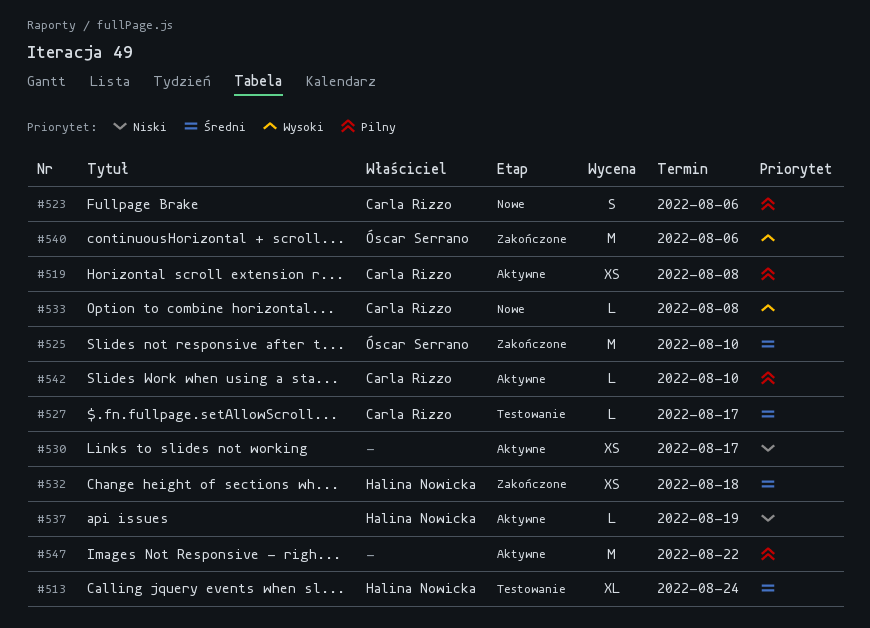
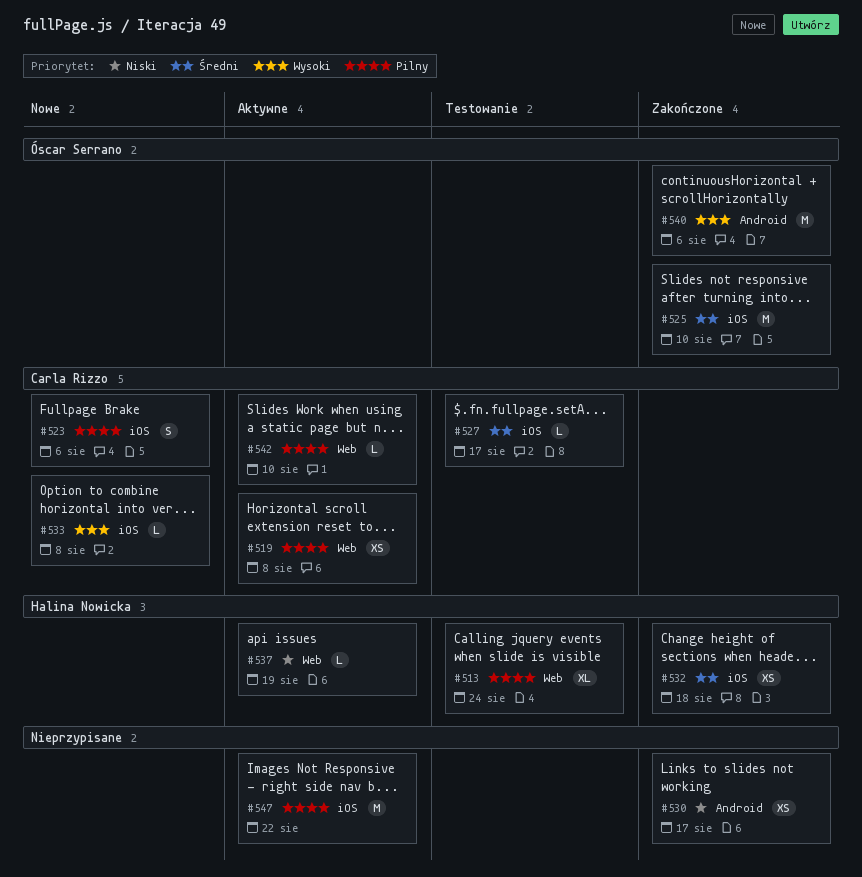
#513, priority: Średni -> Pilny
#530, status: Aktywne -> Zakończone

